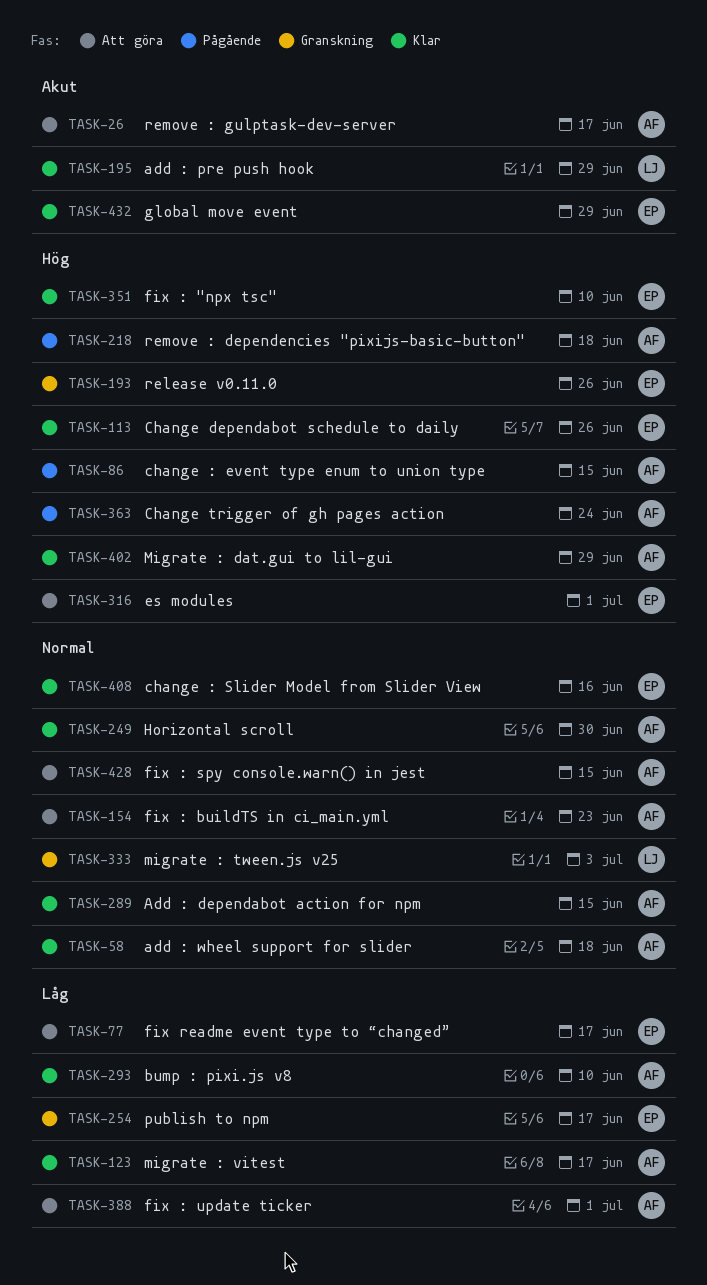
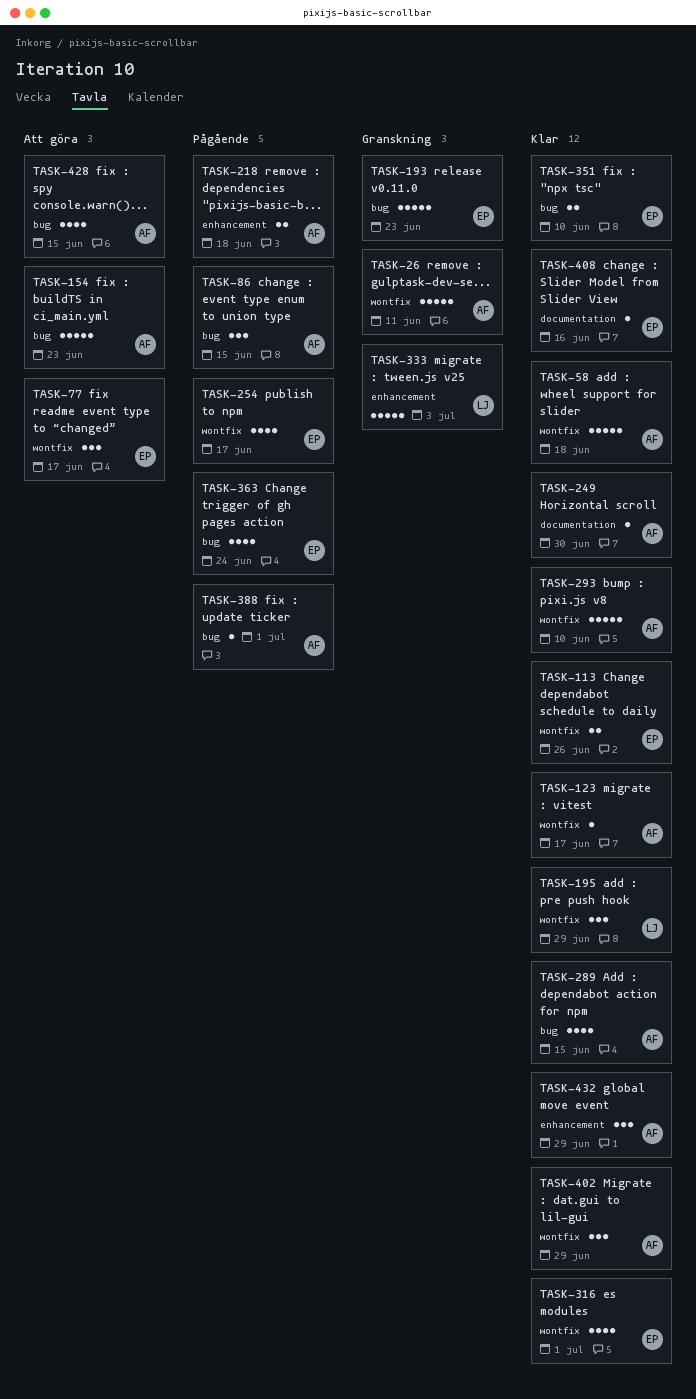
TASK-26, status: Att göra -> Granskning
TASK-26, due: Jun 17 -> Jun 11
TASK-193, due: Jun 26 -> Jun 23
TASK-254, status: Granskning -> Pågående
TASK-316, status: Att göra -> Klar
TASK-363, owner: AF -> EP
TASK-388, status: Att göra -> Pågående
TASK-432, owner: EP -> AF

